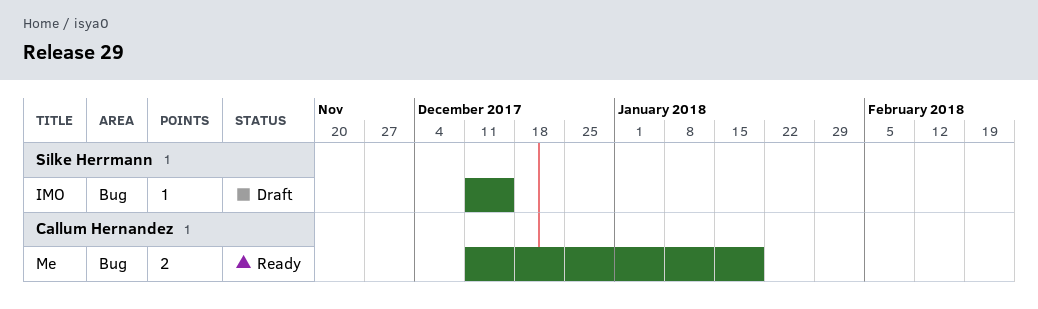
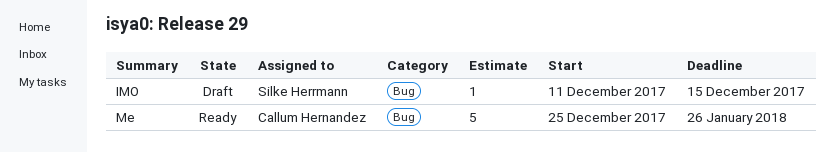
Me, estimate: 2 -> 5
Me, start: Dec 11 -> Dec 25
Me, due: Jan 19 -> Jan 26

